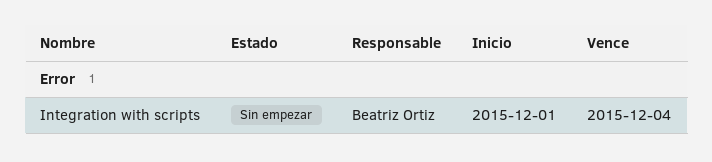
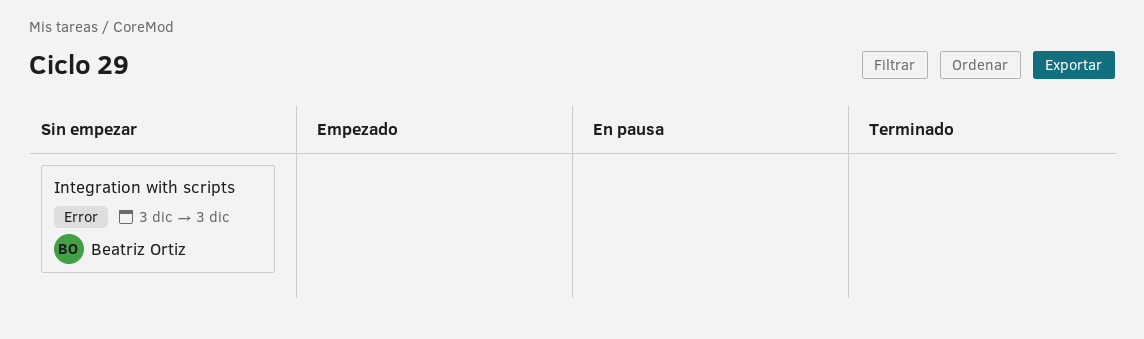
Integration with scripts, start: Dec 1 -> Dec 3
Integration with scripts, due: Dec 4 -> Dec 3

